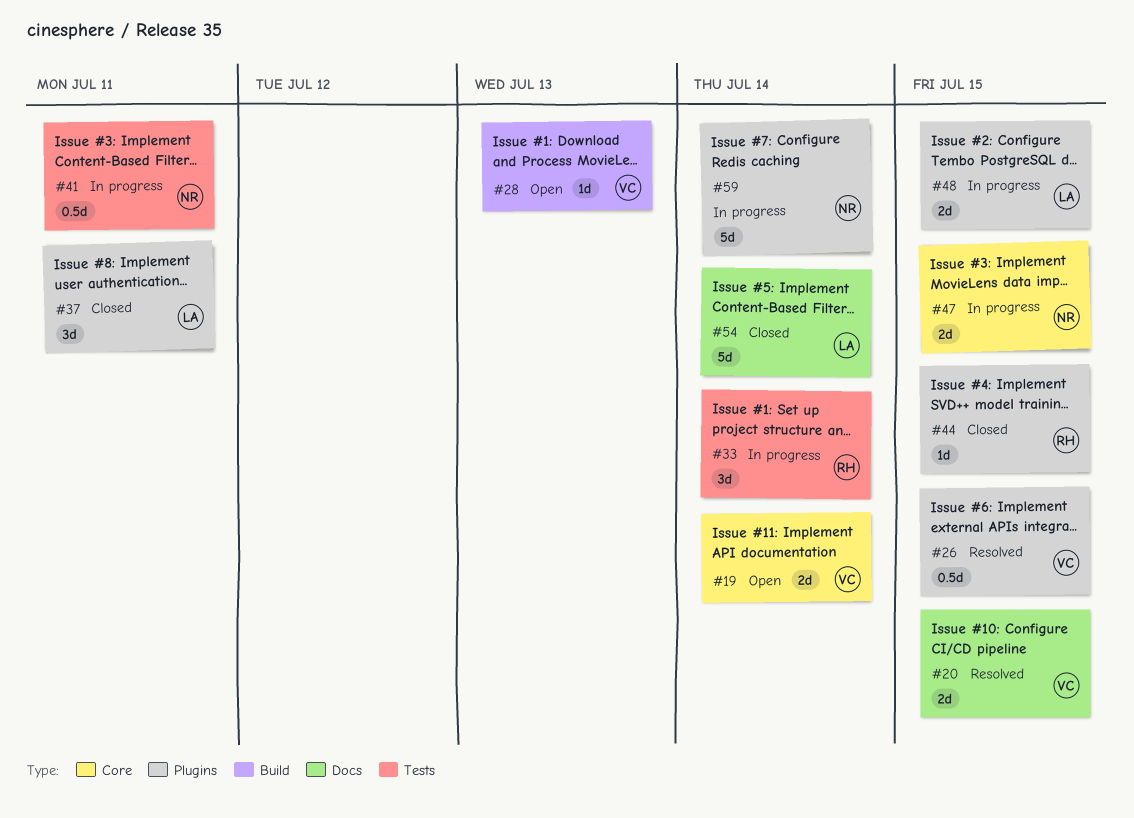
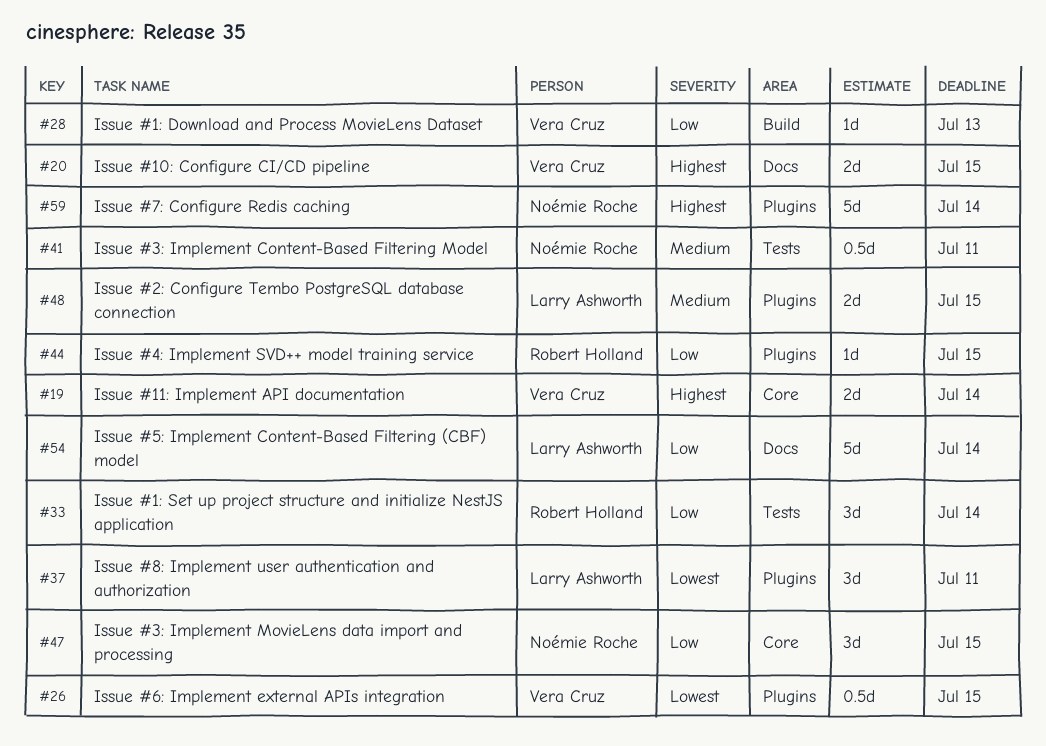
#47, estimate: 2d -> 3d

